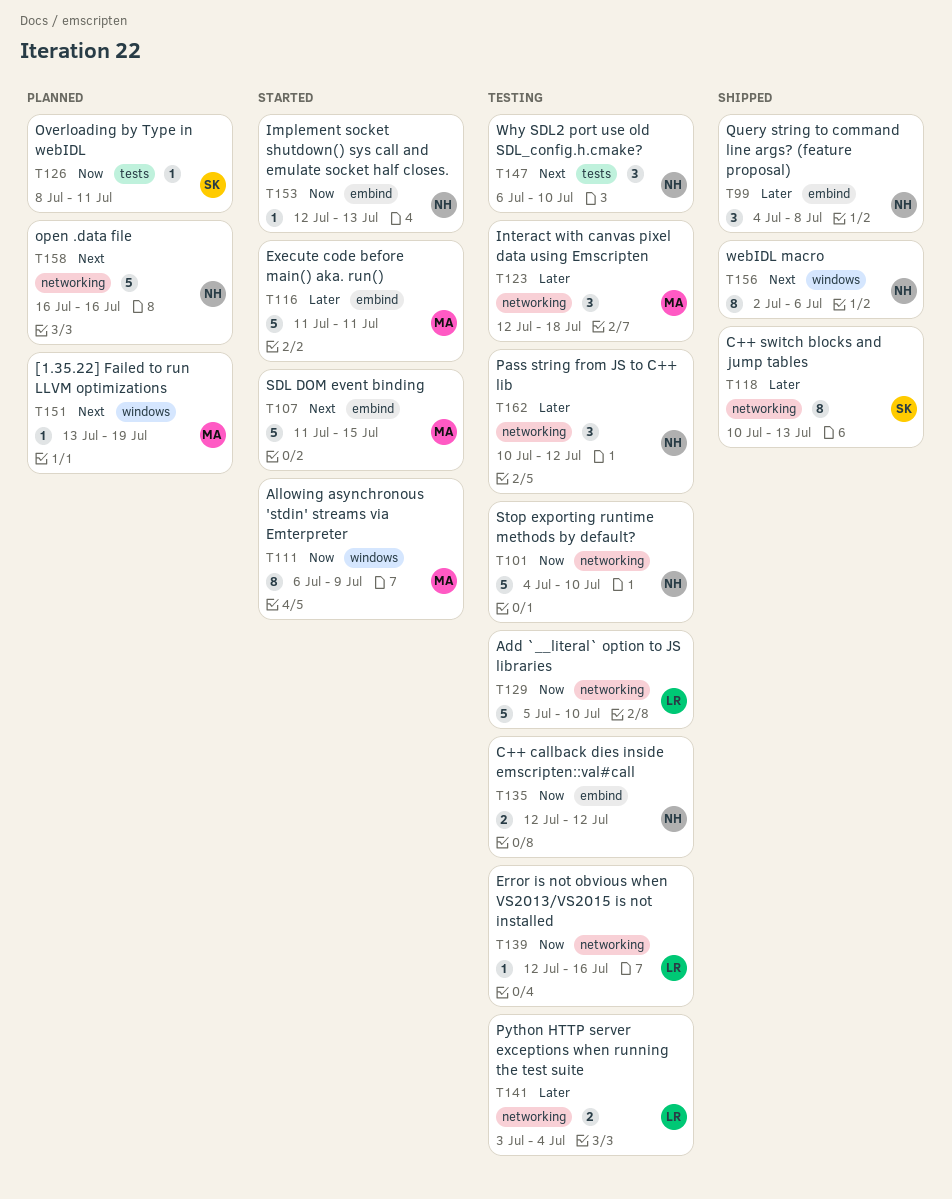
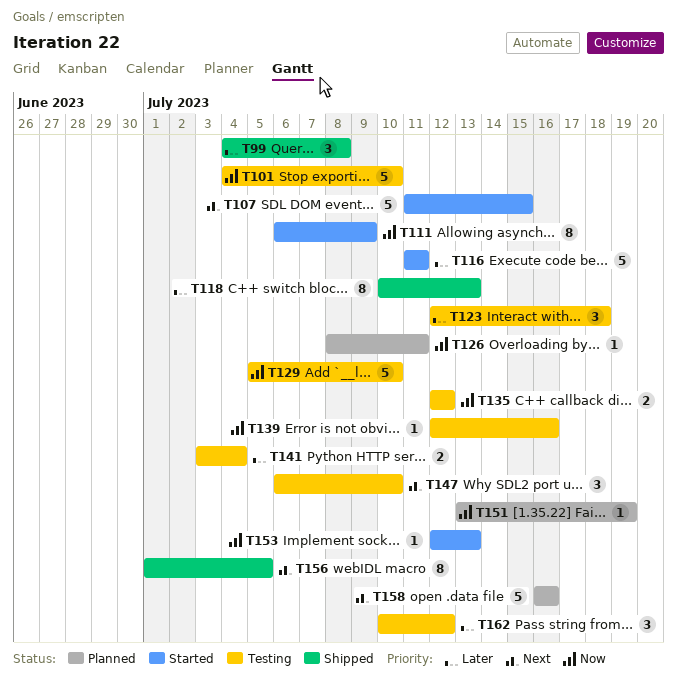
T151, priority: Next -> Now
T156, start: Jul 2 -> Jul 1
T156, due: Jul 6 -> Jul 5

